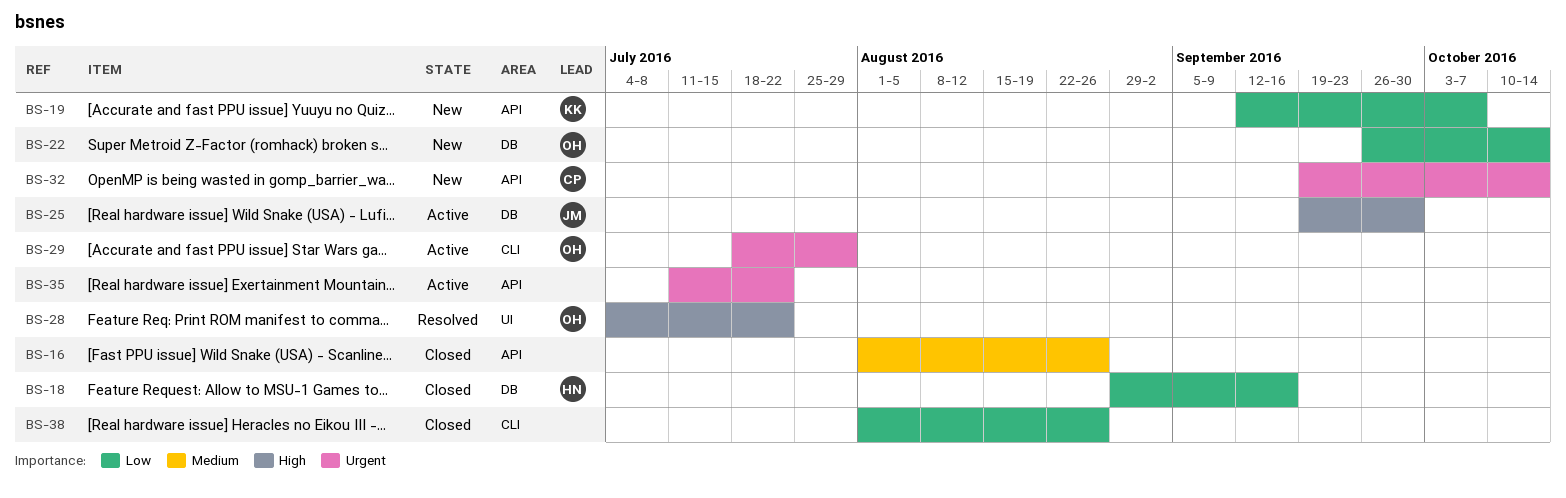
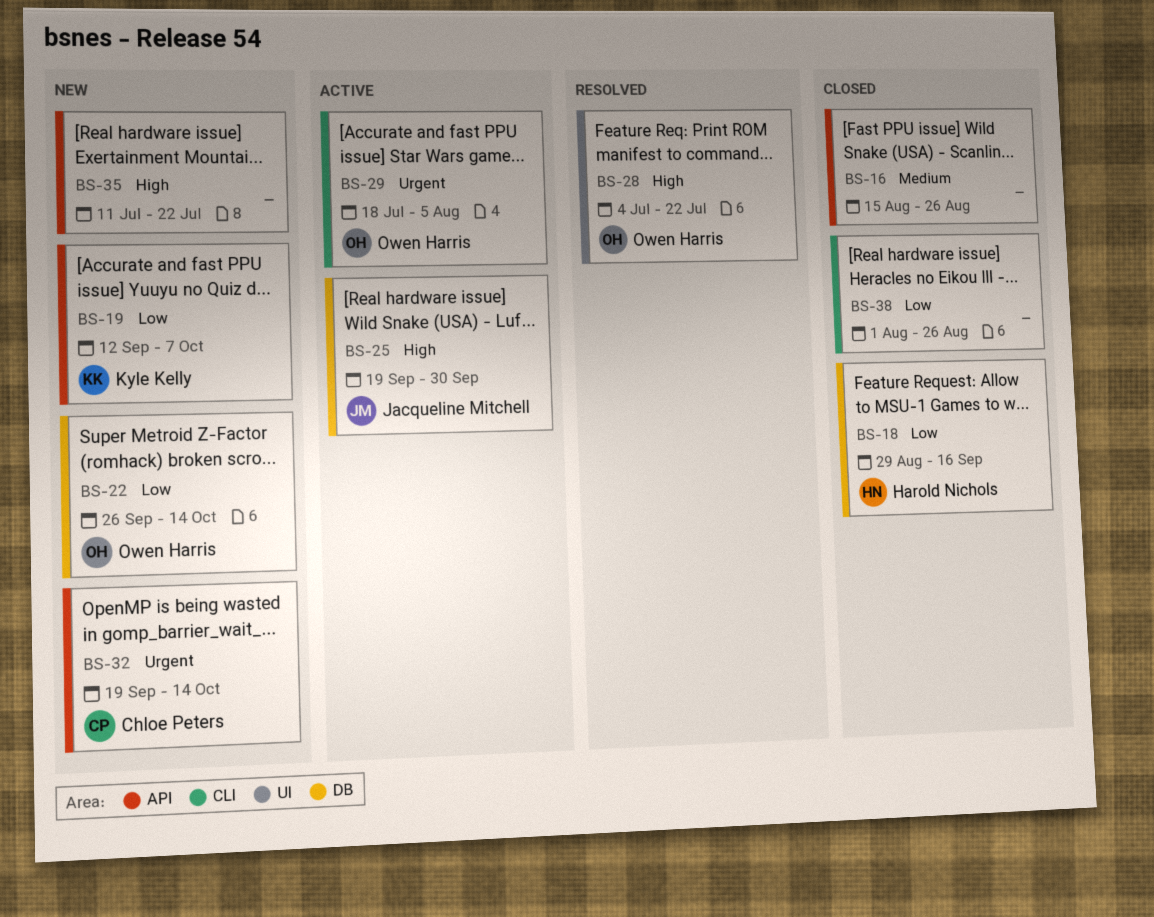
BS-16, start: Aug 1 -> Aug 15
BS-29, due: Jul 29 -> Aug 5
BS-35, status: Active -> New
BS-35, priority: Urgent -> High

